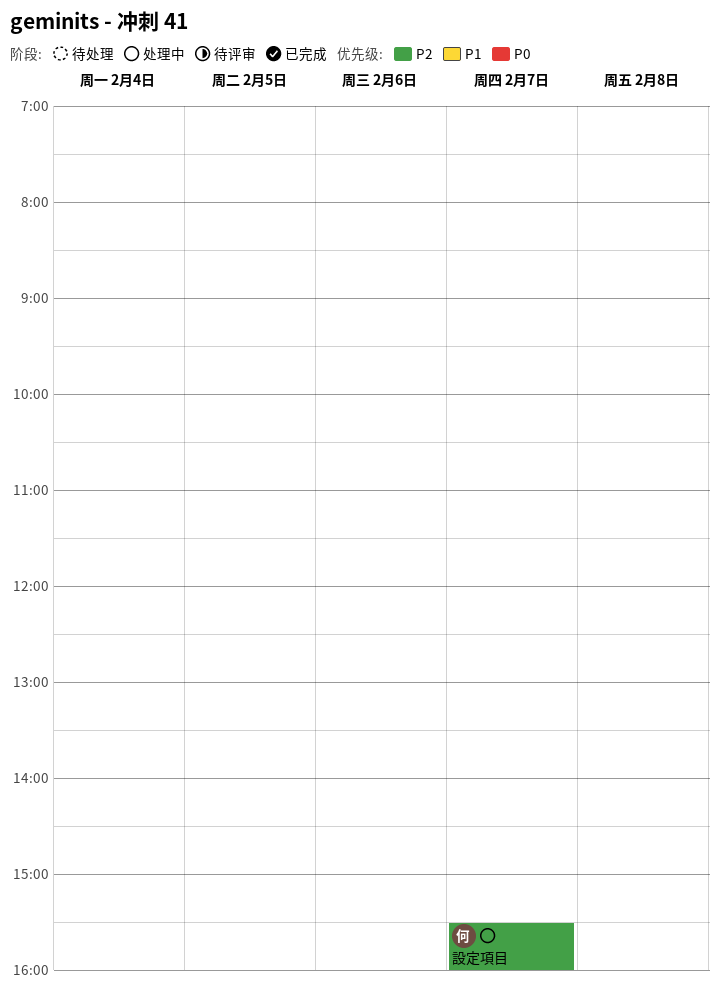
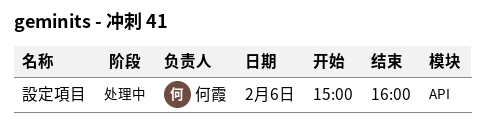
設定項目, day: Feb 7 -> Feb 6
設定項目, begins: 15:30 -> 15:00

